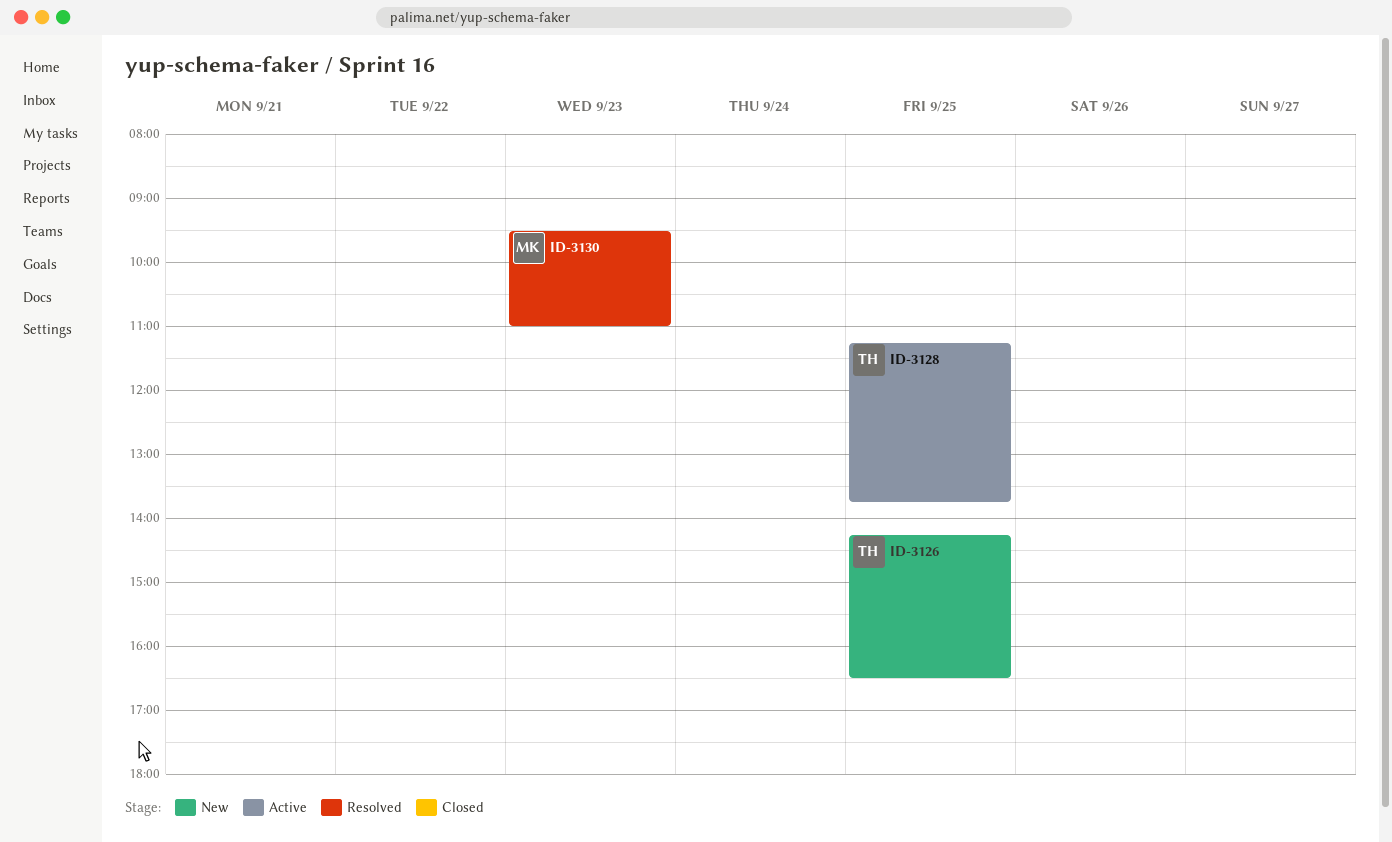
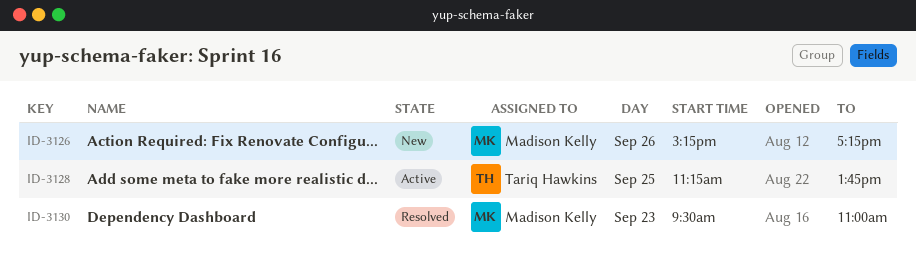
ID-3126, owner: Tariq Hawkins -> Madison Kelly
ID-3126, day: Sep 25 -> Sep 26
ID-3126, begins: 14:15 -> 15:15
ID-3126, ends: 16:30 -> 17:15

